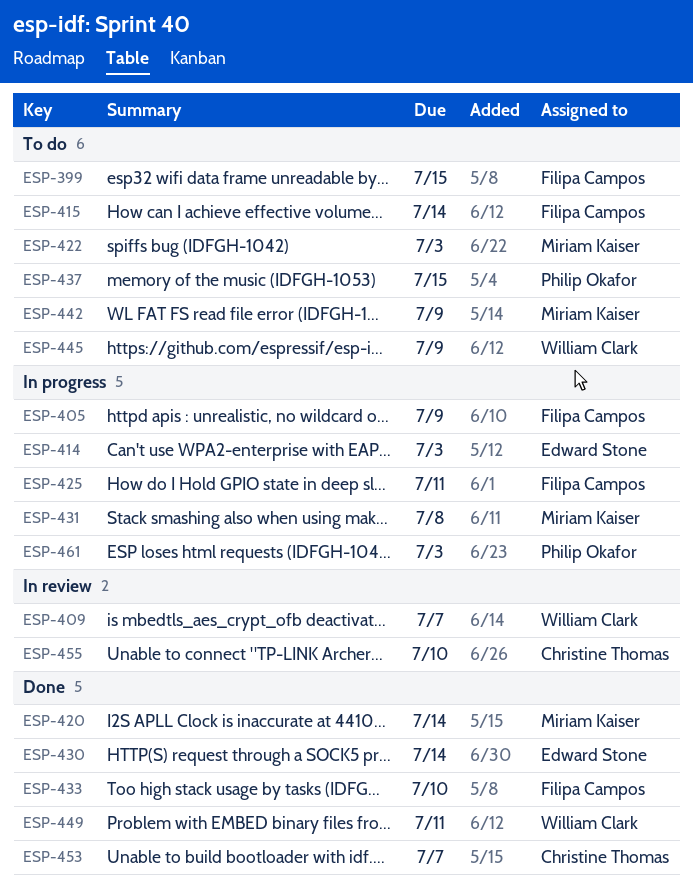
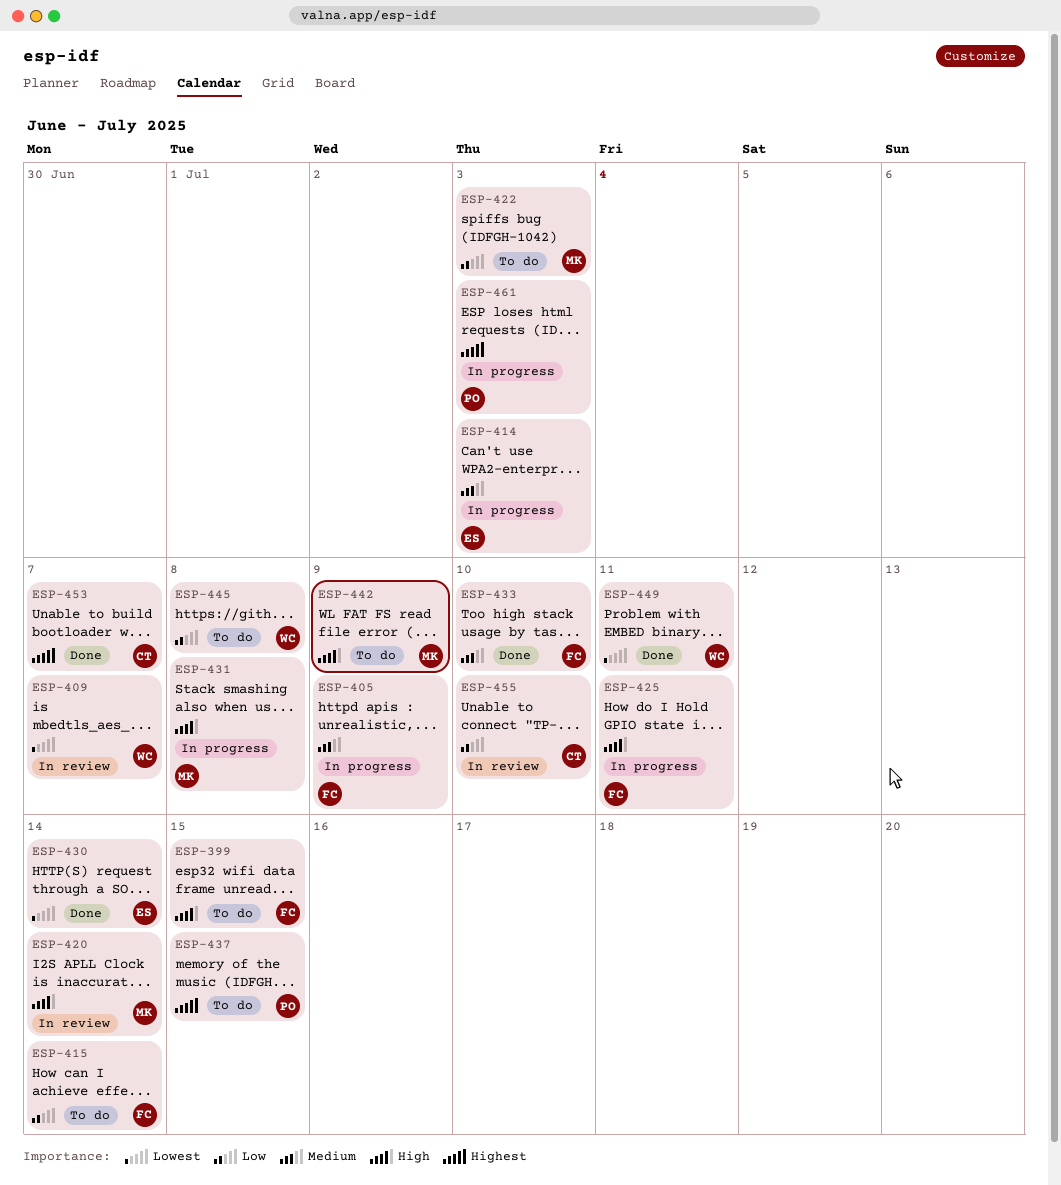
ESP-420, status: Done -> In review
ESP-445, due: Jul 9 -> Jul 8

